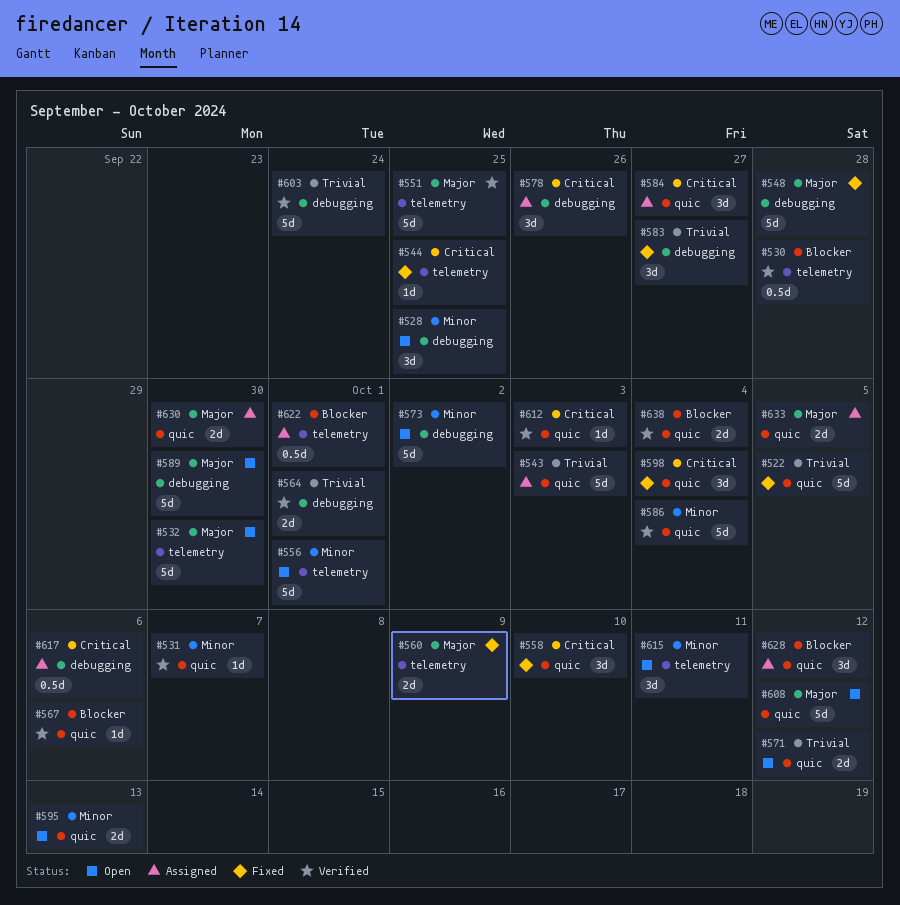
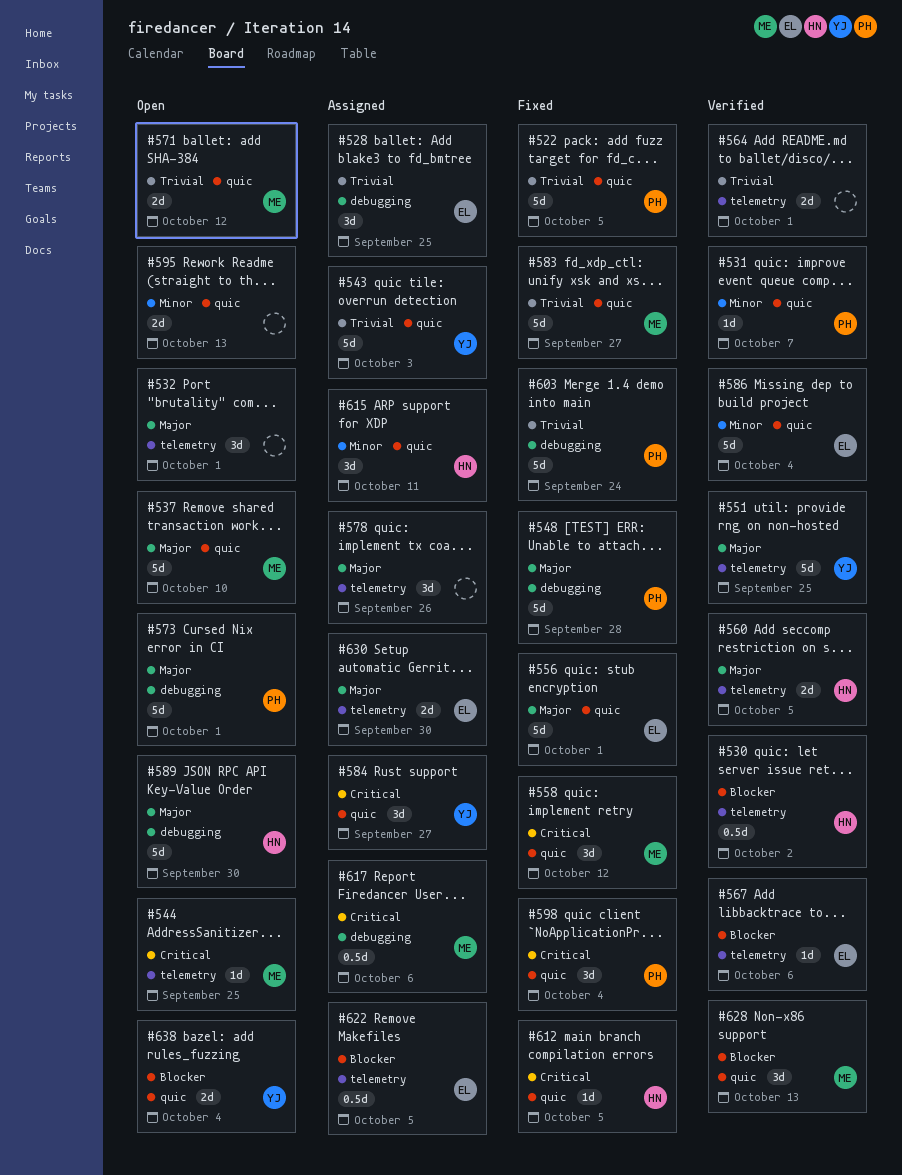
#528, status: Open -> Assigned
#528, priority: Minor -> Trivial
#530, due: Sep 28 -> Oct 2
#532, estimate: 5d -> 3d
#532, due: Sep 30 -> Oct 1
#537: none -> present
#544, status: Fixed -> Open
#556, status: Open -> Fixed
#556, priority: Minor -> Major
#556, label: telemetry -> quic
#558, due: Oct 10 -> Oct 12
#560, status: Fixed -> Verified
#560, due: Oct 9 -> Oct 5
#564, label: debugging -> telemetry
#567, label: quic -> telemetry
#573, priority: Minor -> Major
#573, due: Oct 2 -> Oct 1
#578, priority: Critical -> Major
#578, label: debugging -> telemetry
#583, label: debugging -> quic
#583, estimate: 3d -> 5d
#603, status: Verified -> Fixed
#608: present -> none
#612, status: Verified -> Fixed
#612, due: Oct 3 -> Oct 5
#615, status: Open -> Assigned
#615, label: telemetry -> quic
#622, due: Oct 1 -> Oct 5
#628, status: Assigned -> Verified
#628, due: Oct 12 -> Oct 13
#630, label: quic -> telemetry
#633: present -> none
#638, status: Verified -> Open

